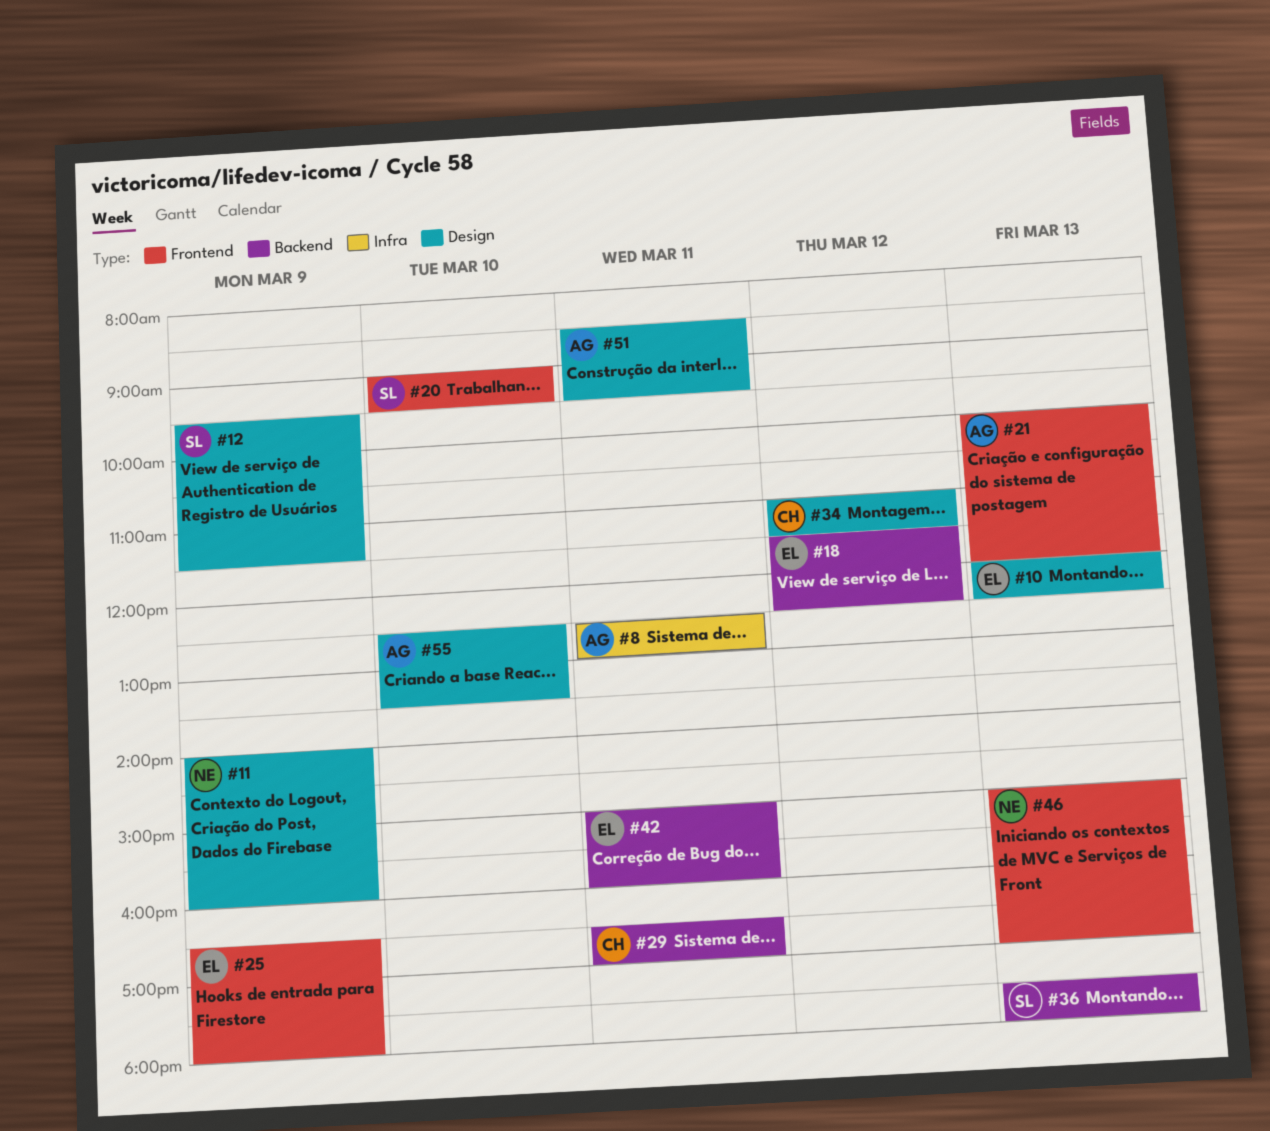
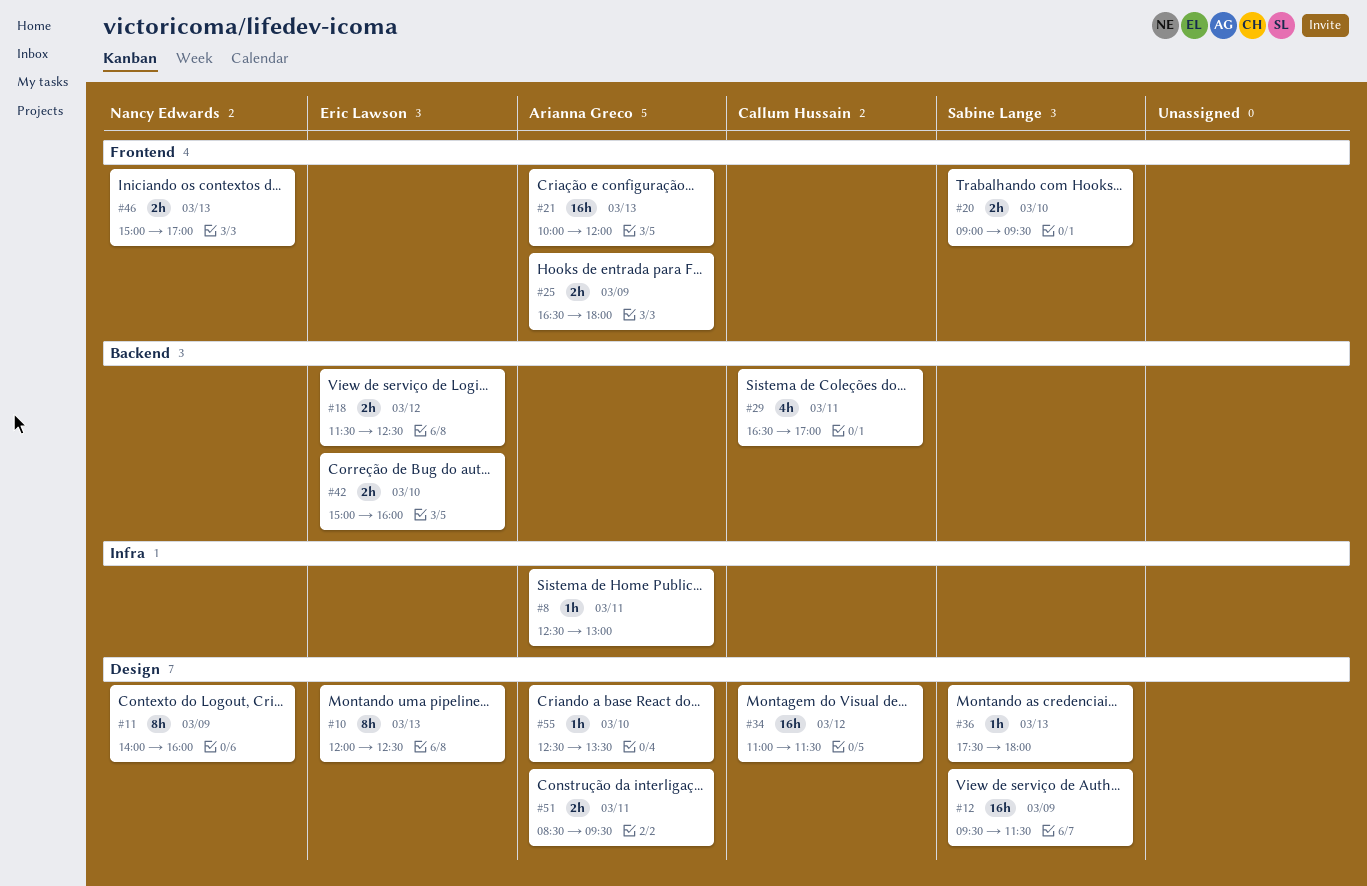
#25, owner: Eric Lawson -> Arianna Greco
#36, label: Backend -> Design
#42, day: Mar 11 -> Mar 10

